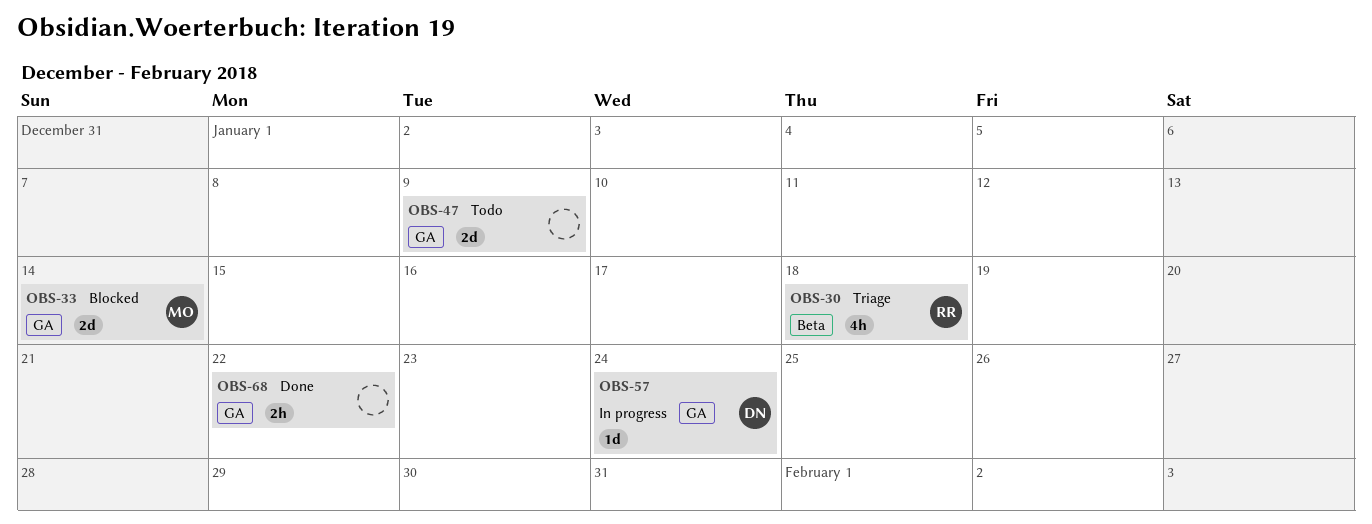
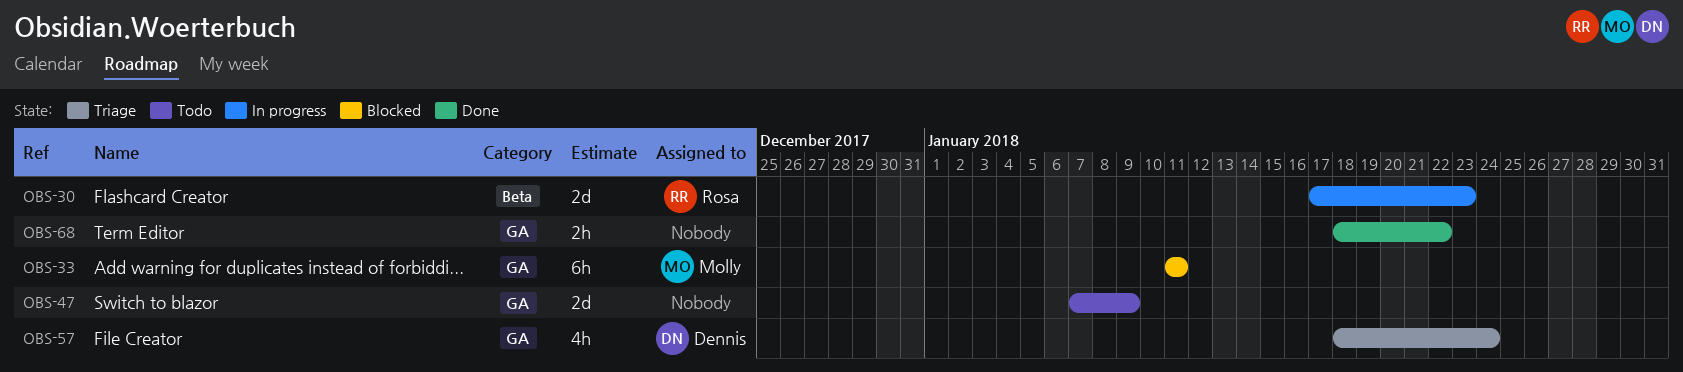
OBS-30, status: Triage -> In progress
OBS-30, estimate: 4h -> 2d
OBS-30, due: Jan 18 -> Jan 23
OBS-33, estimate: 2d -> 6h
OBS-33, due: Jan 14 -> Jan 11
OBS-57, status: In progress -> Triage
OBS-57, estimate: 1d -> 4h

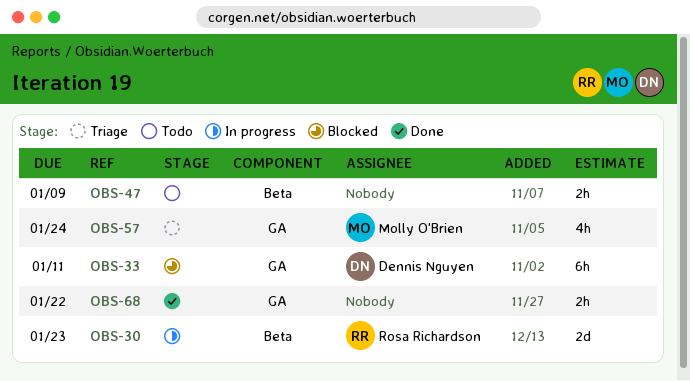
OBS-33, owner: Molly O'Brien -> Dennis Nguyen
OBS-47, label: GA -> Beta
OBS-47, estimate: 2d -> 2h
OBS-57, owner: Dennis Nguyen -> Molly O'Brien

